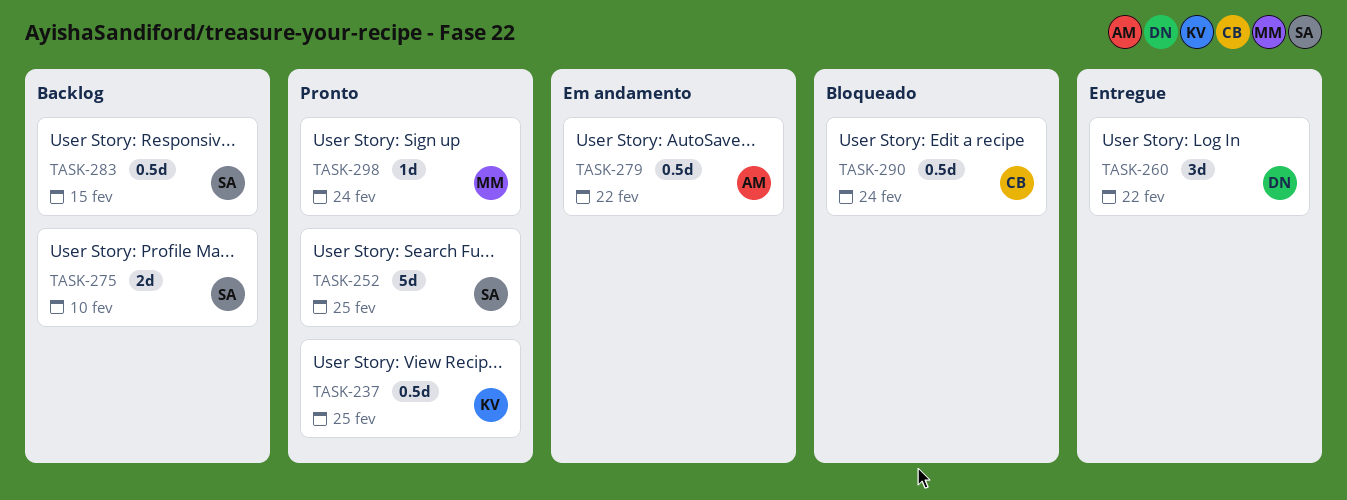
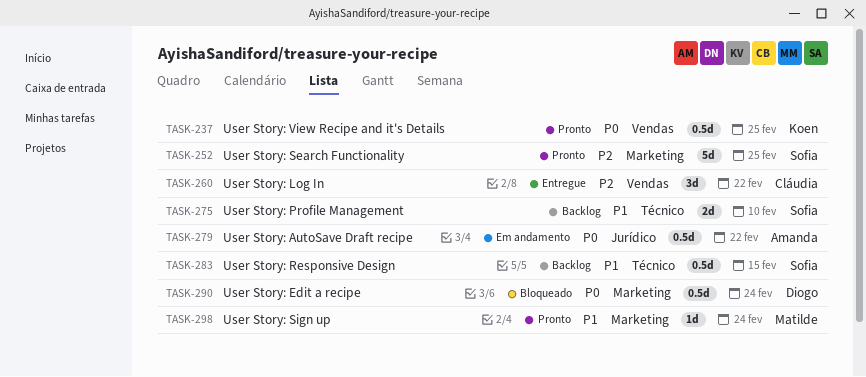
TASK-260, owner: Diogo -> Cláudia
TASK-290, owner: Cláudia -> Diogo

